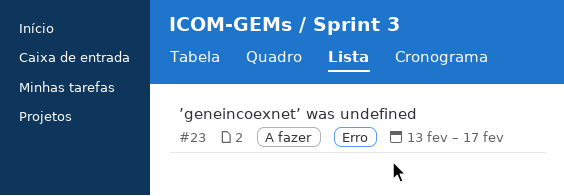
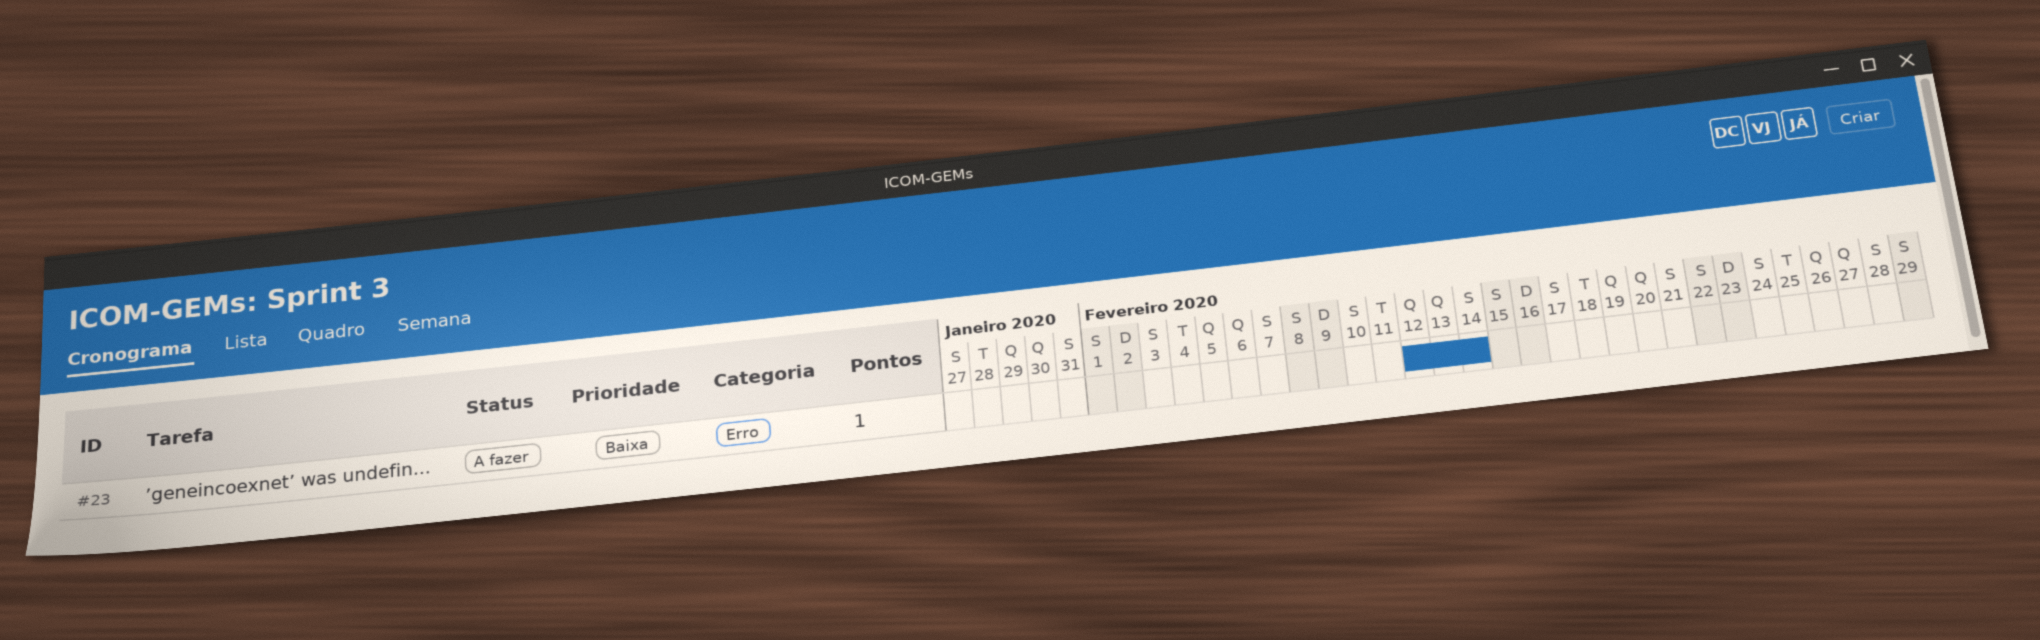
#23, start: Feb 13 -> Feb 12
#23, due: Feb 17 -> Feb 14

